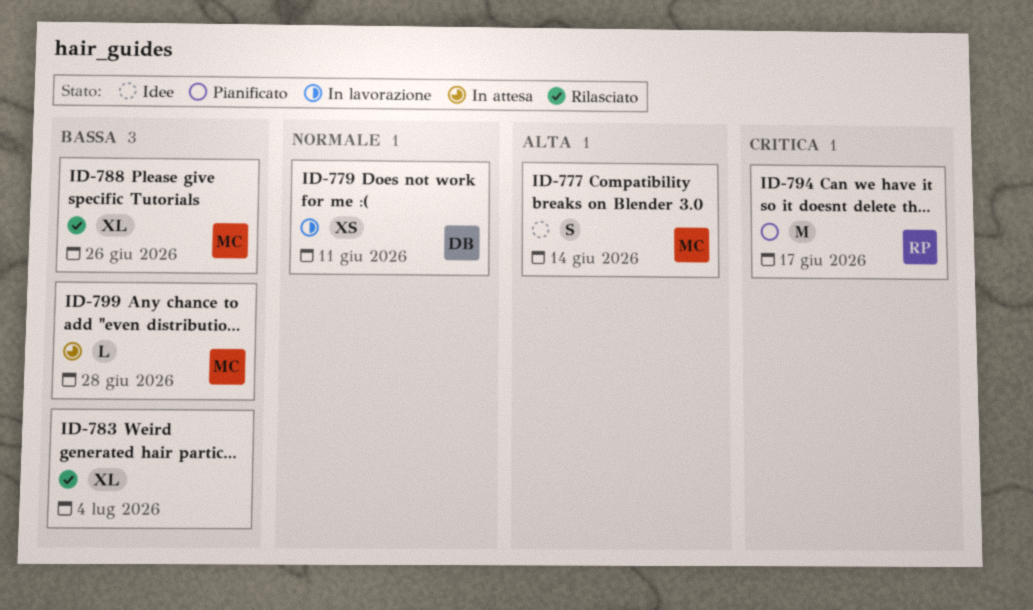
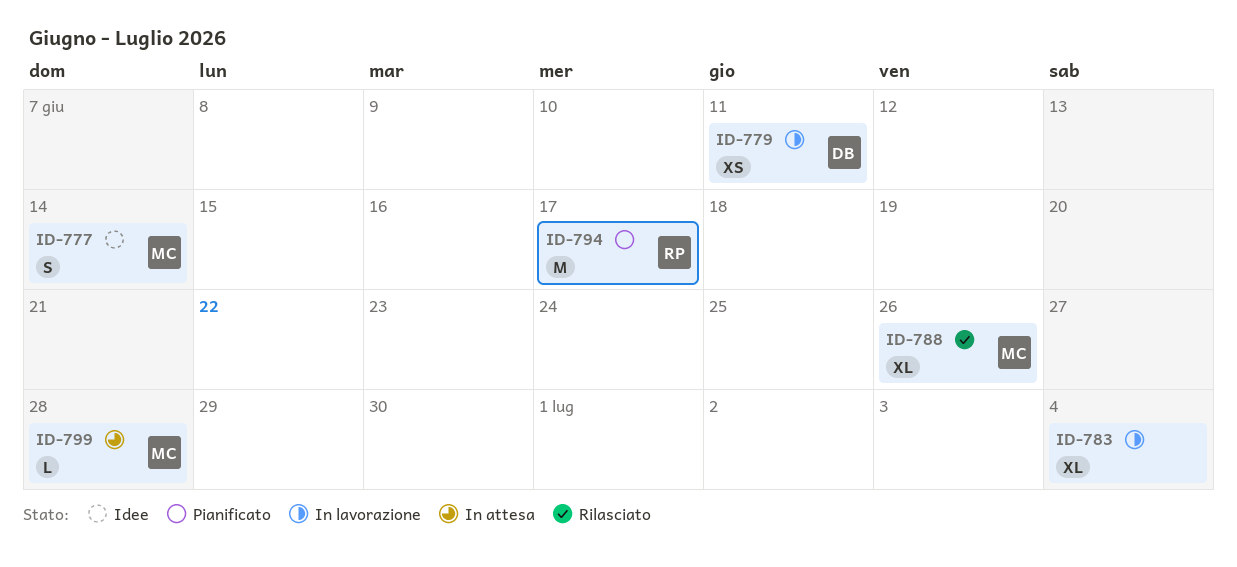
ID-783, status: Rilasciato -> In lavorazione

